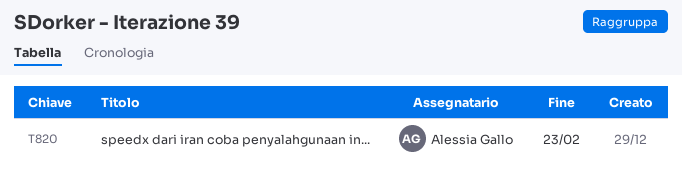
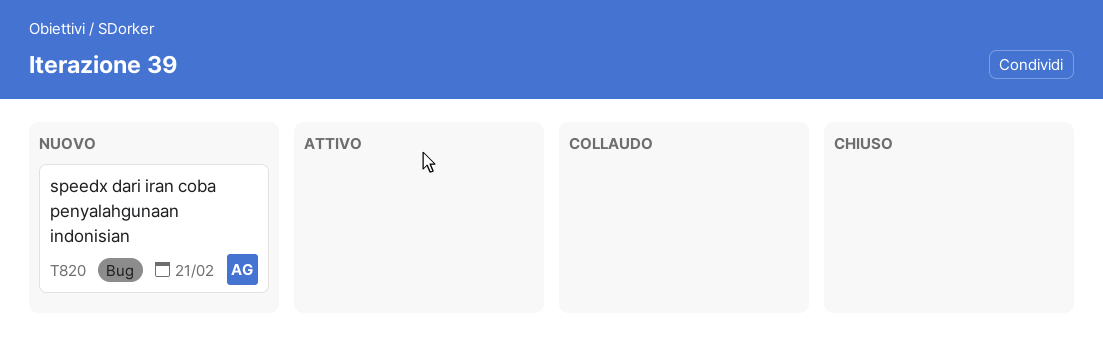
T820, due: Feb 23 -> Feb 21

